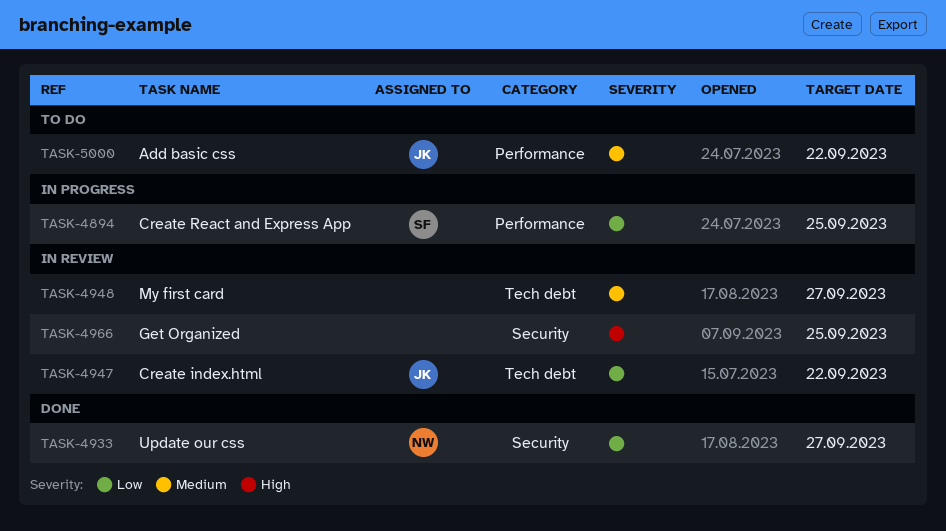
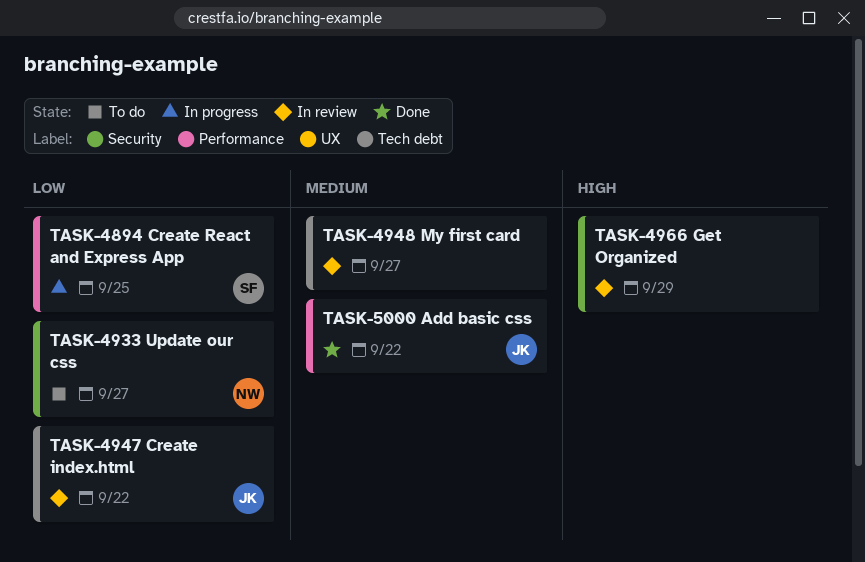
TASK-4933, status: Done -> To do
TASK-4966, due: Sep 25 -> Sep 29
TASK-5000, status: To do -> Done

